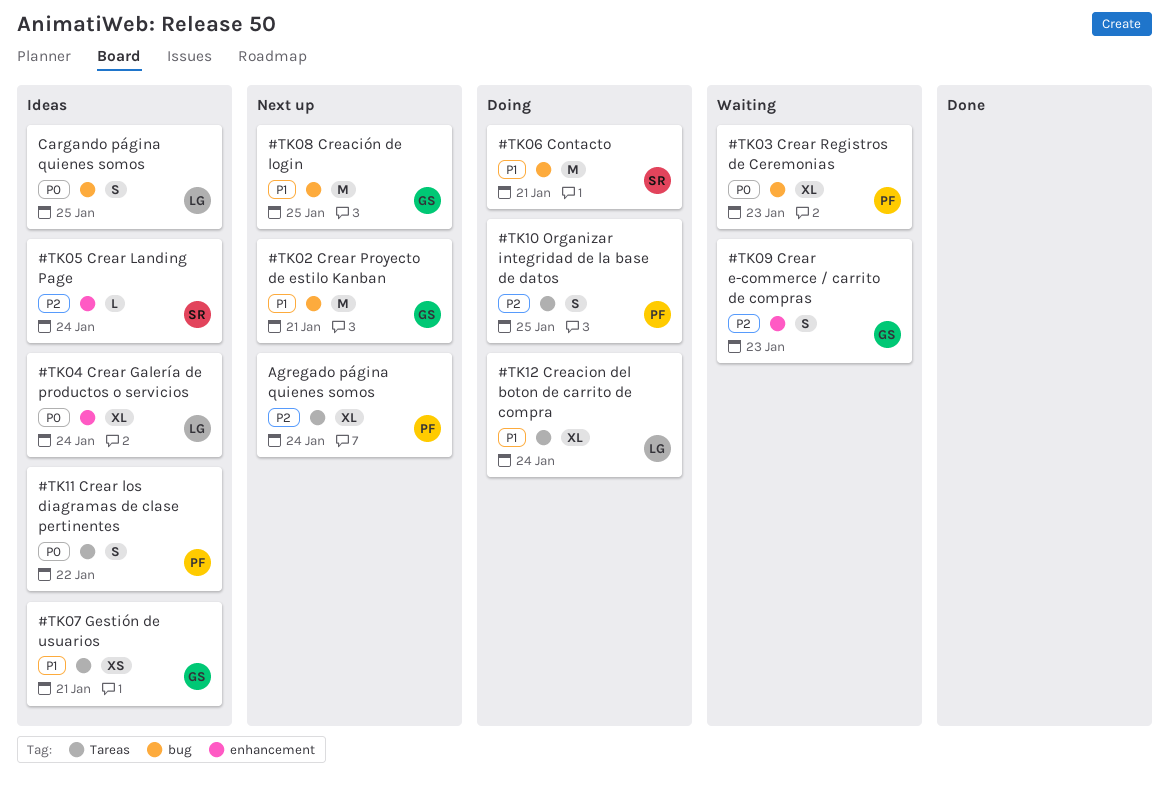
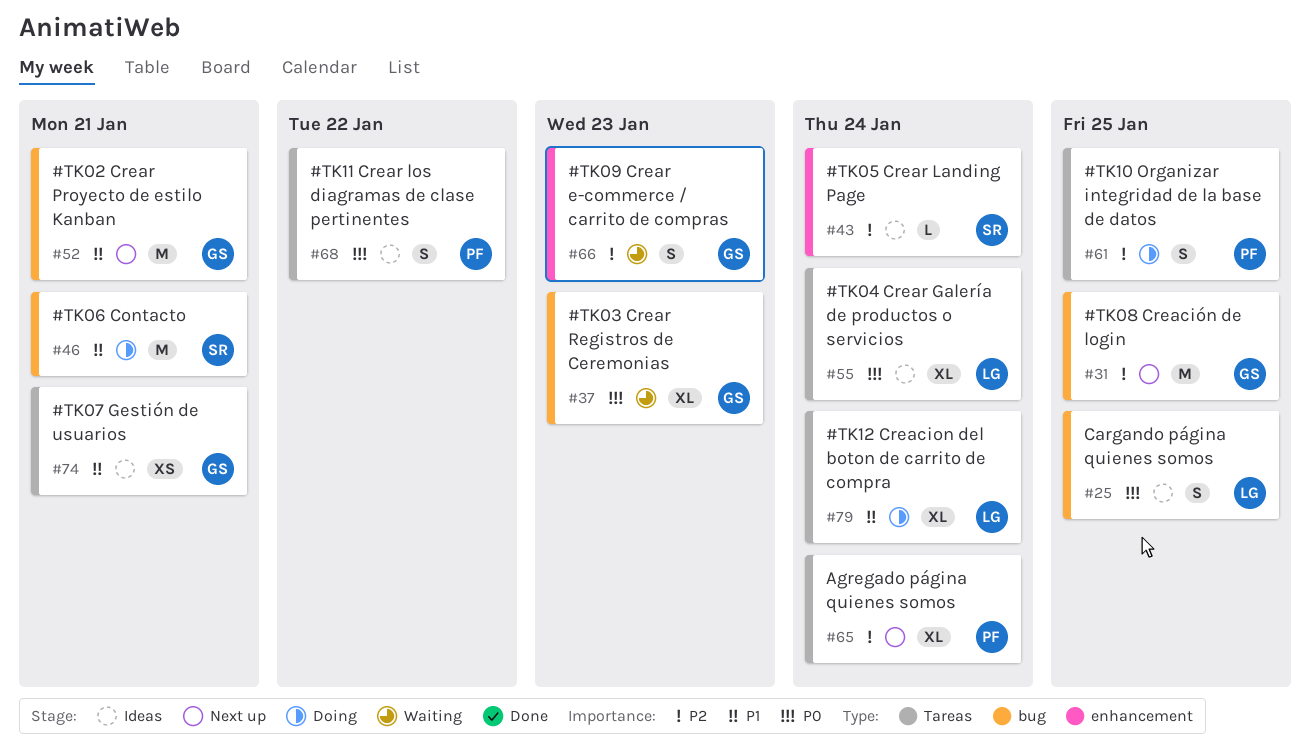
#TK03 Crear Registros de Ceremonias, owner: PF -> GS
#TK04 Crear Galería de productos o servicios, label: enhancement -> Tareas
#TK08 Creación de login, priority: P1 -> P2

